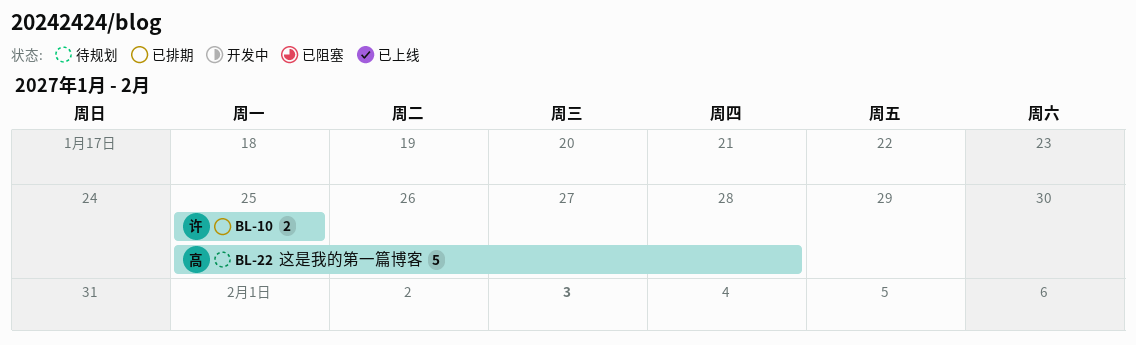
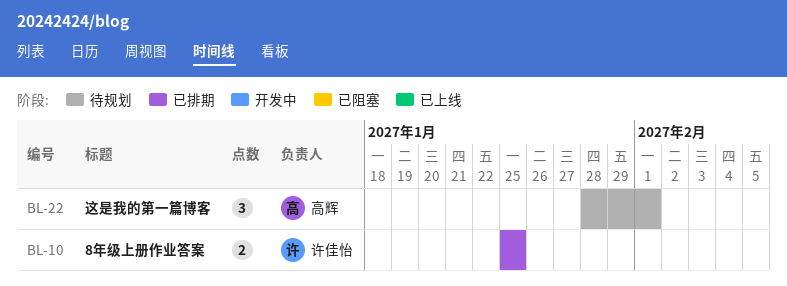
BL-22, estimate: 5 -> 3
BL-22, start: Jan 25 -> Jan 28
BL-22, due: Jan 28 -> Feb 1

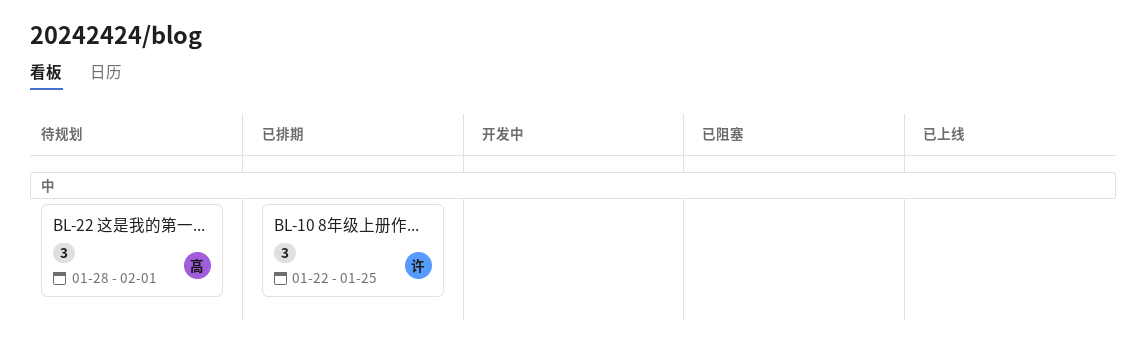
BL-10, estimate: 2 -> 3
BL-10, start: Jan 25 -> Jan 22

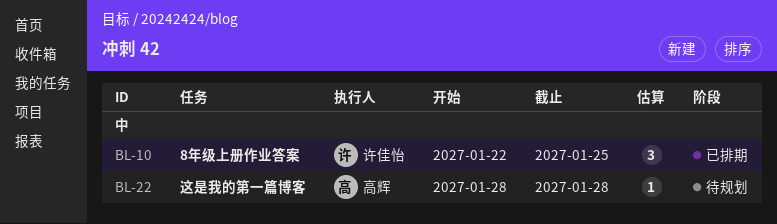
BL-22, estimate: 3 -> 1
BL-22, due: Feb 1 -> Jan 28

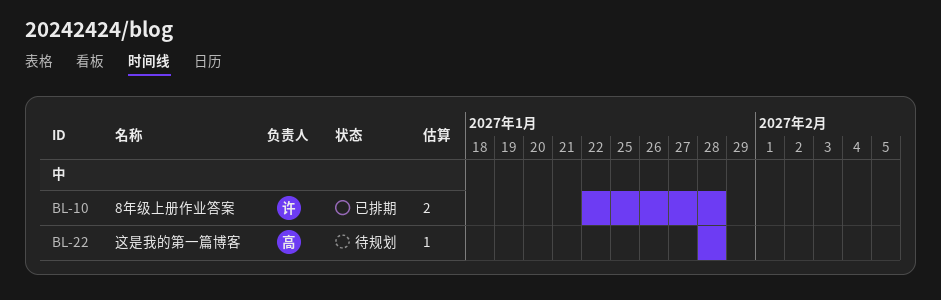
BL-10, estimate: 3 -> 2
BL-10, due: Jan 25 -> Jan 28

